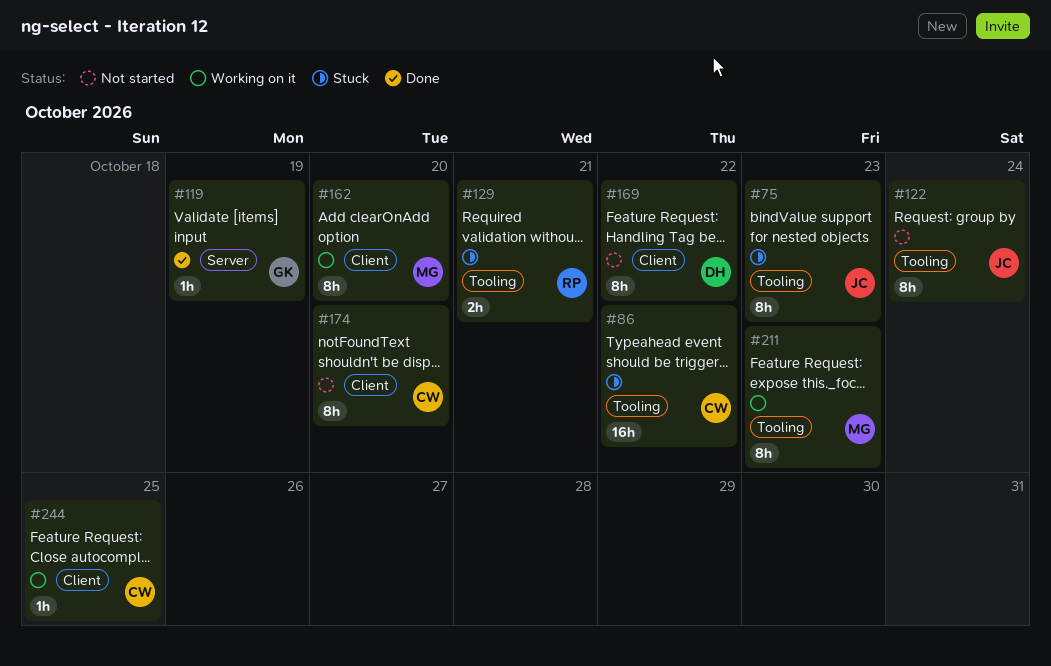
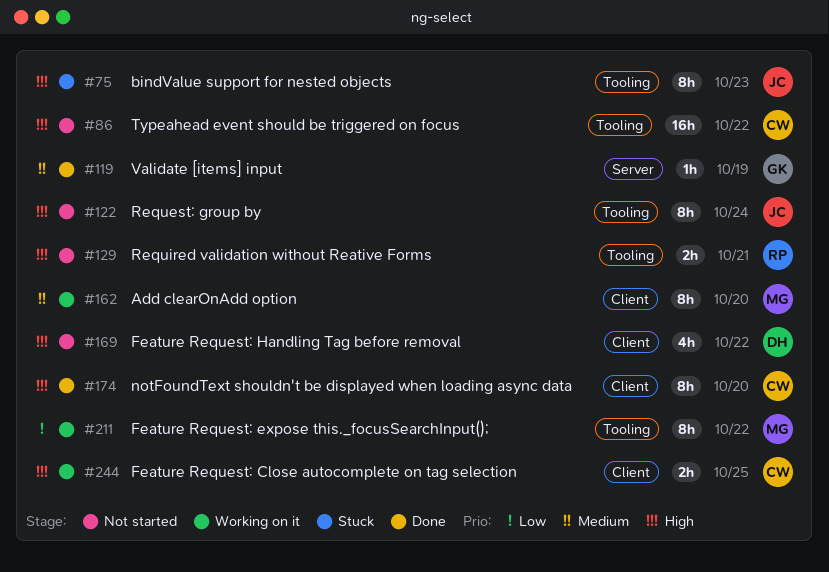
#86, status: Stuck -> Not started
#129, status: Stuck -> Not started
#169, estimate: 8h -> 4h
#174, status: Not started -> Done
#211, due: Oct 23 -> Oct 22
#244, estimate: 1h -> 2h

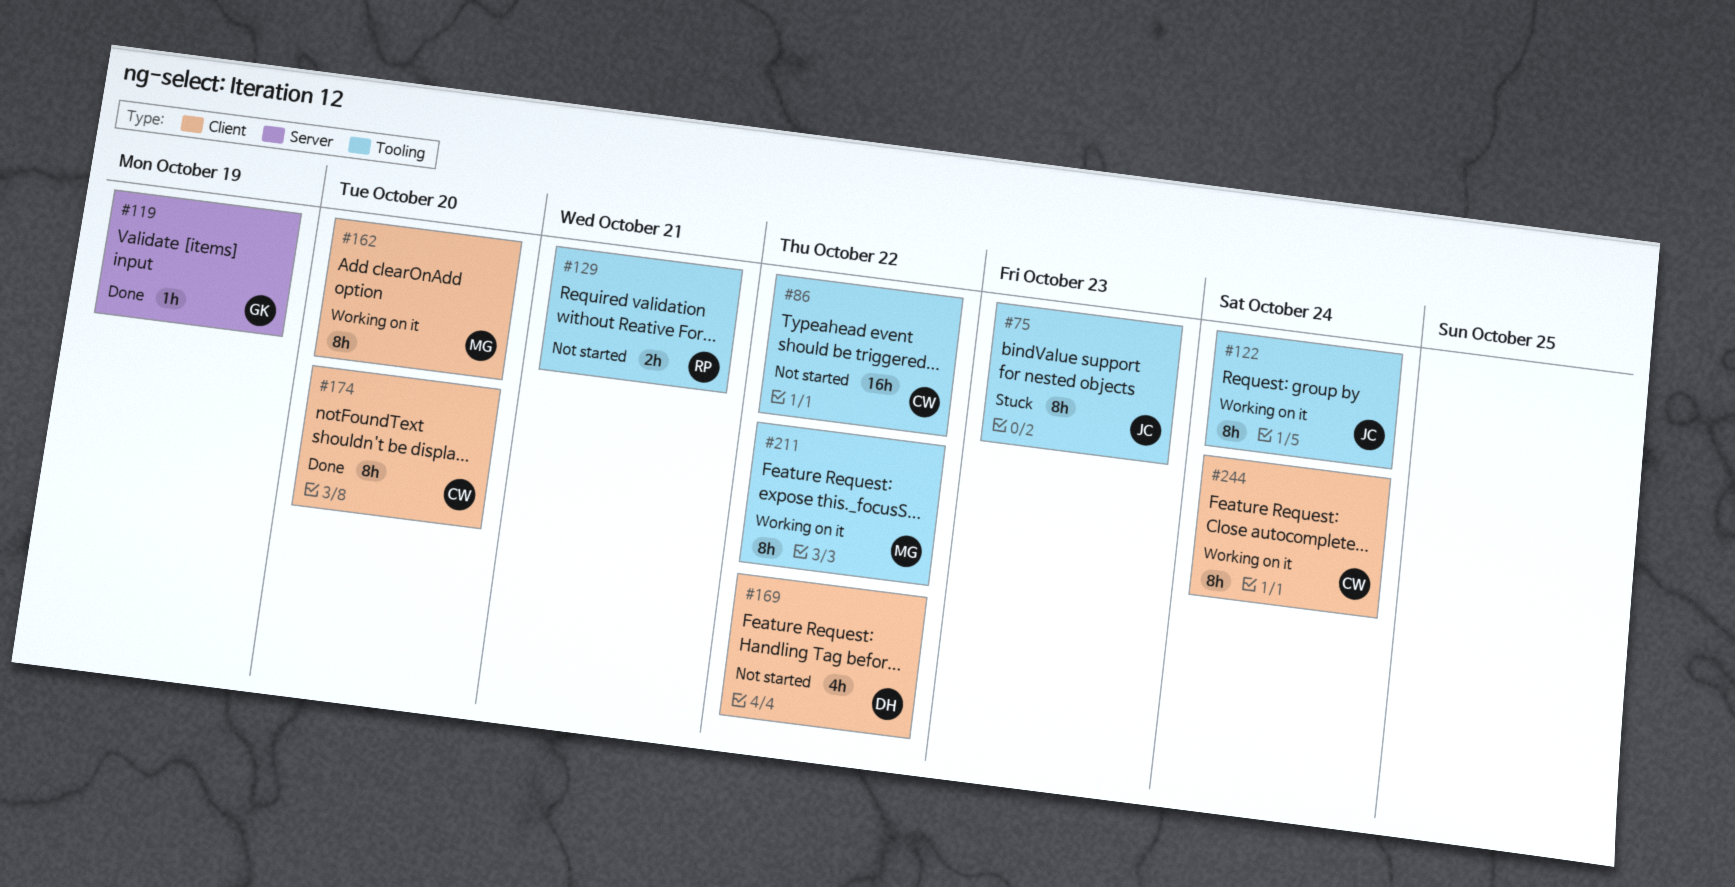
#122, status: Not started -> Working on it
#244, estimate: 2h -> 8h
#244, due: Oct 25 -> Oct 24

